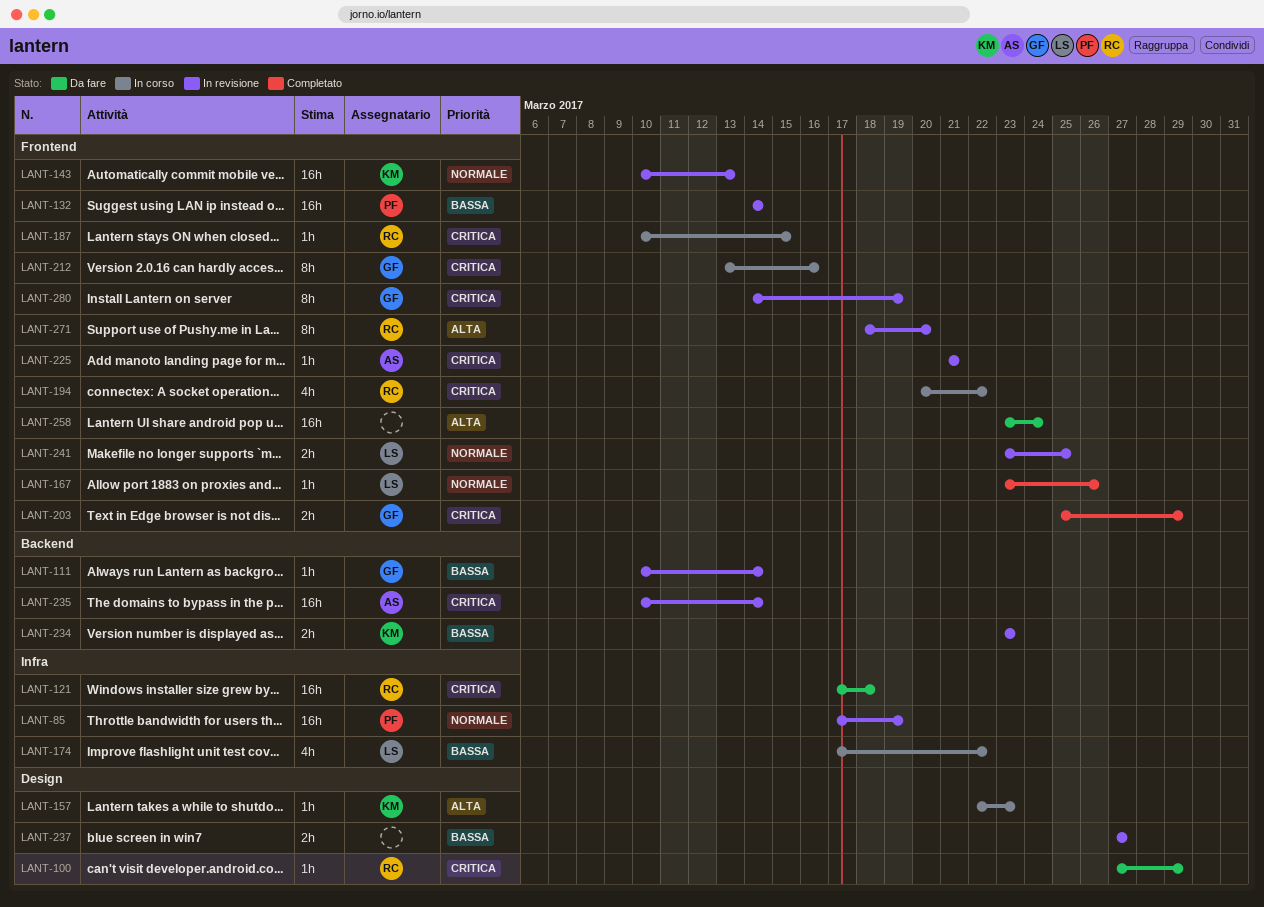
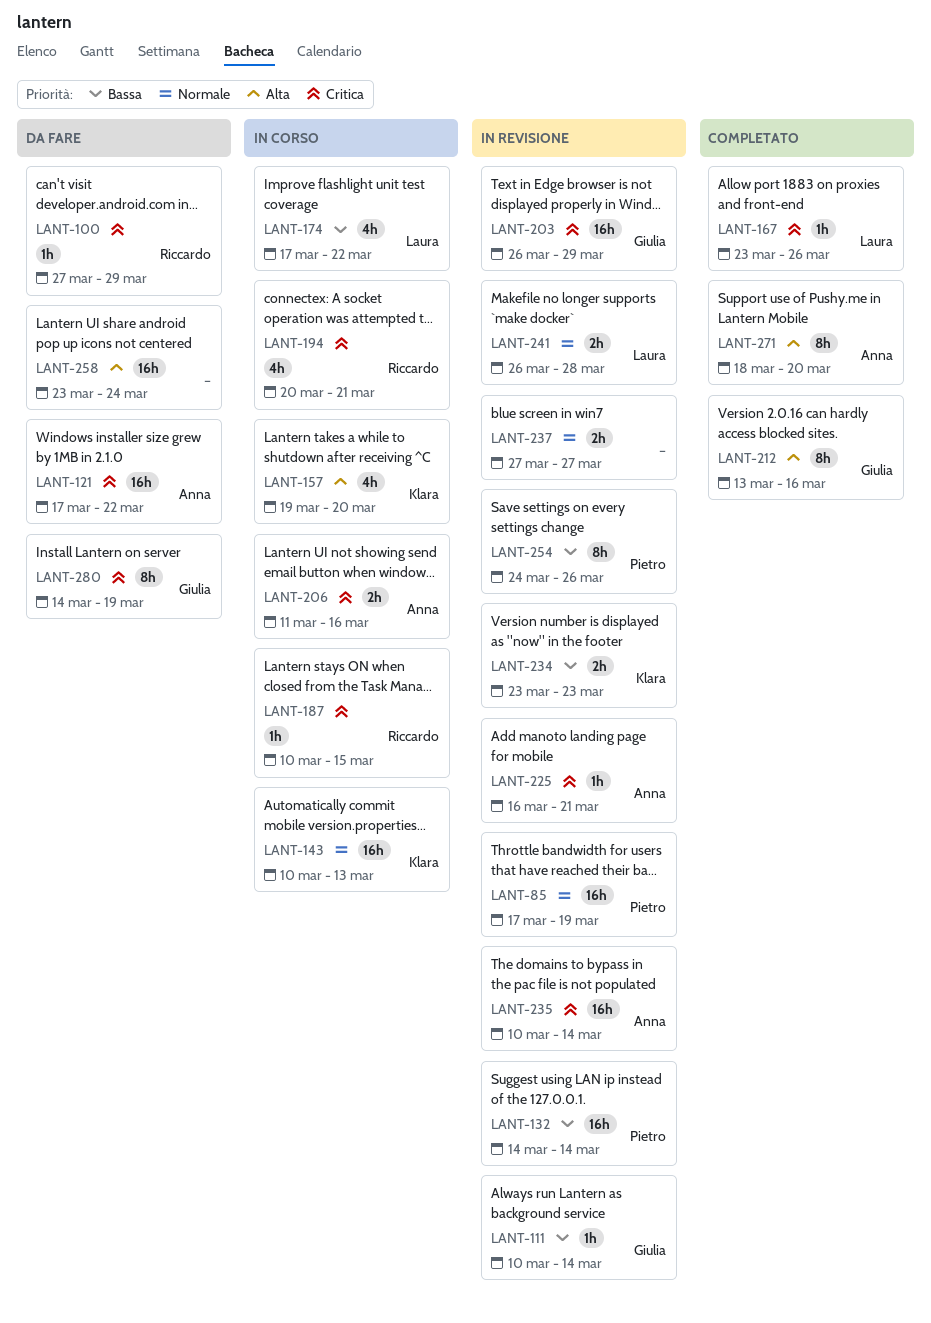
LANT-121, owner: Riccardo -> Anna
LANT-121, due: Mar 18 -> Mar 22
LANT-143, status: In revisione -> In corso
LANT-157, estimate: 1h -> 4h
LANT-157, start: Mar 22 -> Mar 19
LANT-157, due: Mar 23 -> Mar 20
LANT-167, priority: Normale -> Critica
LANT-194, due: Mar 22 -> Mar 21
LANT-203, status: Completato -> In revisione
LANT-203, estimate: 2h -> 16h
LANT-203, start: Mar 25 -> Mar 26
LANT-206: none -> present
LANT-212, status: In corso -> Completato
LANT-212, priority: Critica -> Alta
LANT-225, start: Mar 21 -> Mar 16
LANT-237, priority: Bassa -> Normale
LANT-241, start: Mar 23 -> Mar 26
LANT-241, due: Mar 25 -> Mar 28
LANT-254: none -> present
LANT-271, status: In revisione -> Completato
LANT-271, owner: Riccardo -> Anna
LANT-280, status: In revisione -> Da fare

